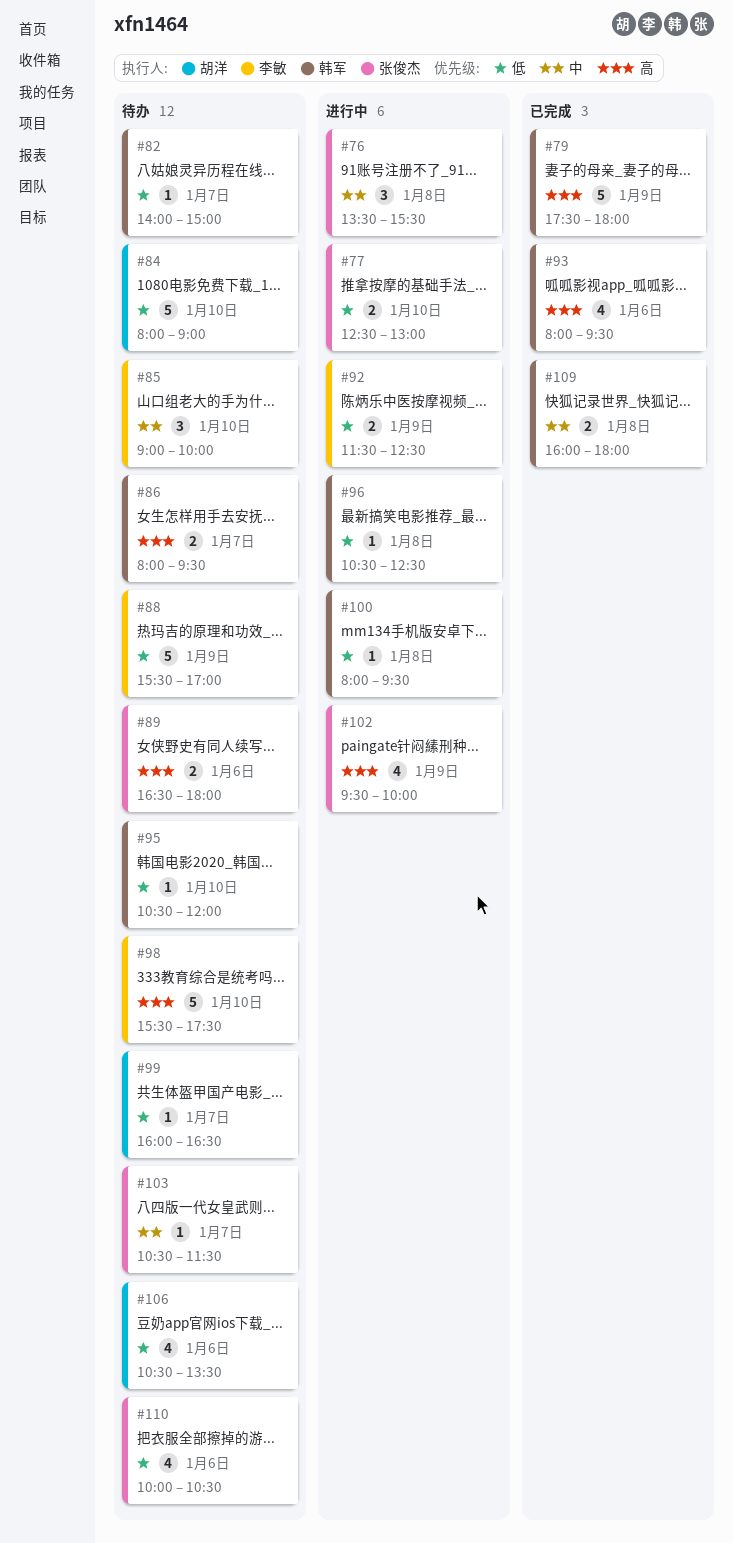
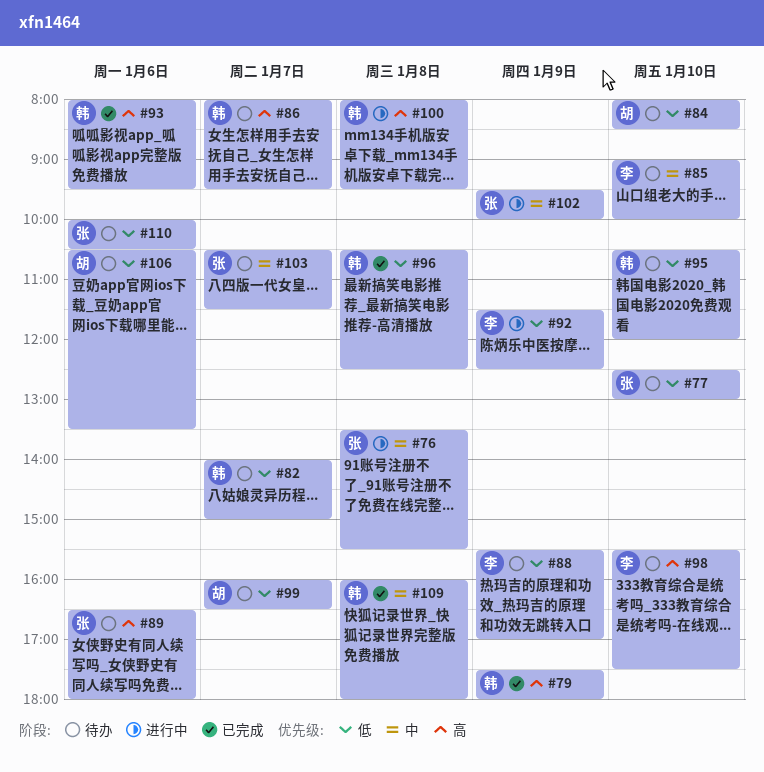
#77, status: 进行中 -> 待办
#84, ends: 09:00 -> 08:30
#96, status: 进行中 -> 已完成
#100, priority: 低 -> 高
#102, priority: 高 -> 中

